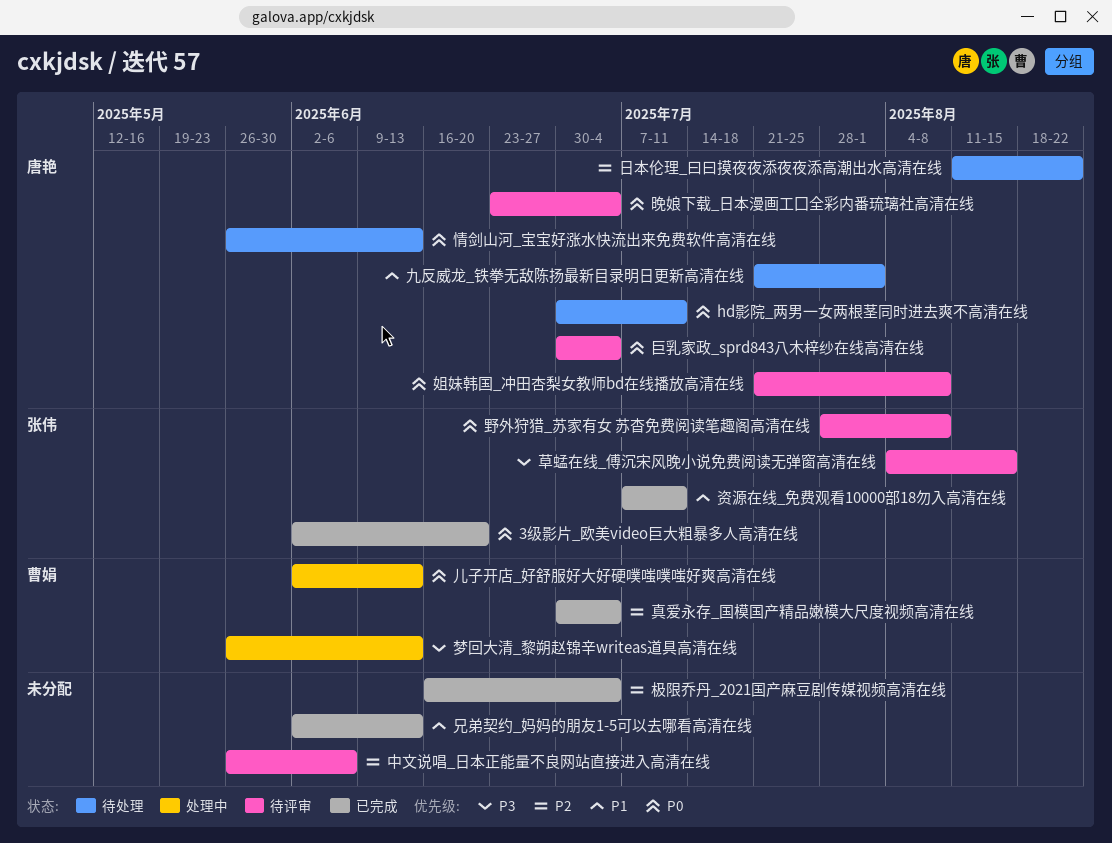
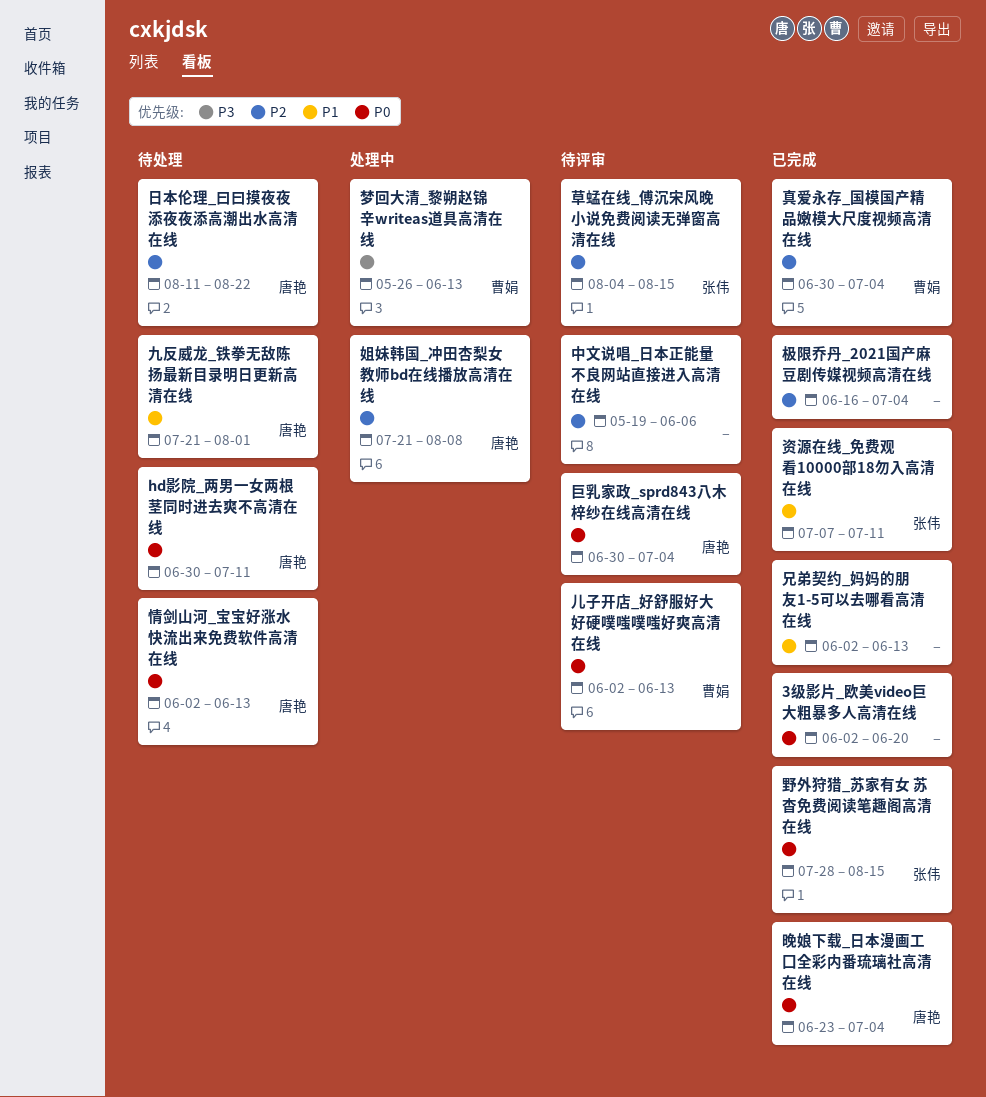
3级影片_欧美video巨大粗暴多人高清在线, owner: 张伟 -> none
中文说唱_日本正能量不良网站直接进入高清在线, start: May 26 -> May 19
儿子开店_好舒服好大好硬噗嗤噗嗤好爽高清在线, status: 处理中 -> 待评审
姐妹韩国_冲田杏梨女教师bd在线播放高清在线, status: 待评审 -> 处理中
姐妹韩国_冲田杏梨女教师bd在线播放高清在线, priority: P0 -> P2
情剑山河_宝宝好涨水快流出来免费软件高清在线, start: May 26 -> Jun 2
晚娘下载_日本漫画工囗全彩内番琉璃社高清在线, status: 待评审 -> 已完成
草蜢在线_傅沉宋风晚小说免费阅读无弹窗高清在线, priority: P3 -> P2
野外狩猎_苏家有女 苏杳免费阅读笔趣阁高清在线, status: 待评审 -> 已完成
野外狩猎_苏家有女 苏杳免费阅读笔趣阁高清在线, due: Aug 8 -> Aug 15

